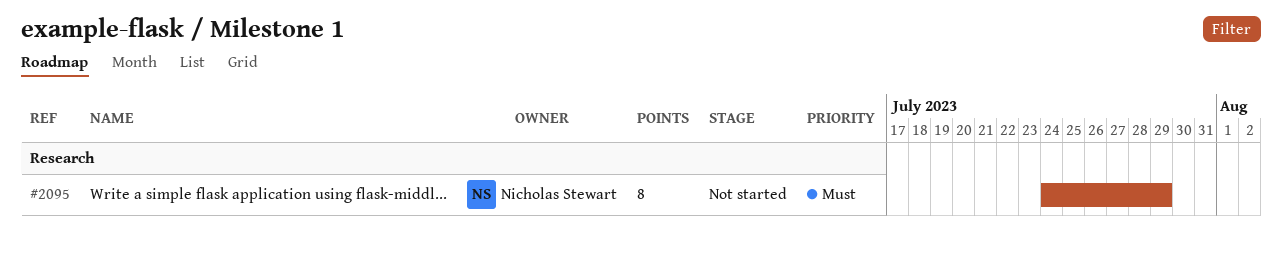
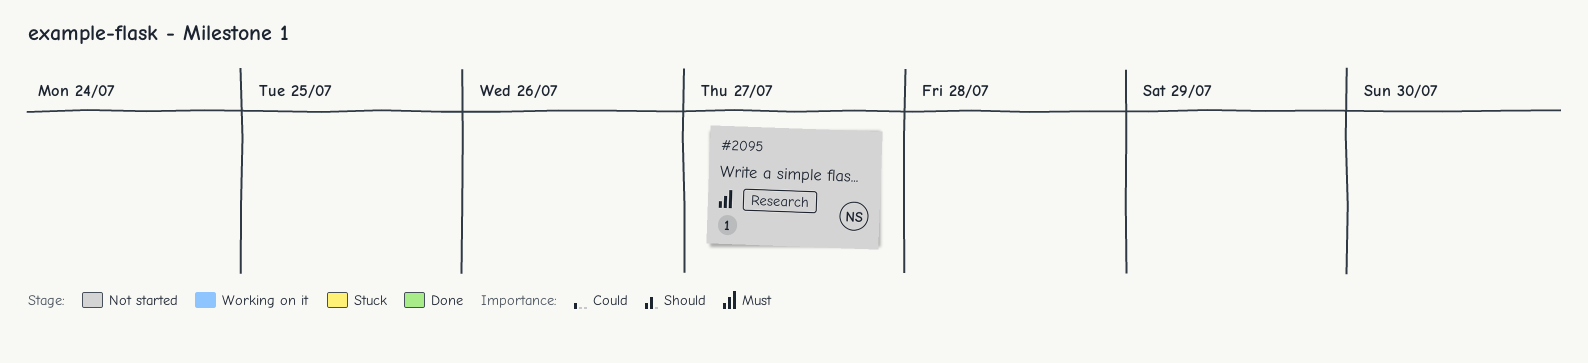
#2095, estimate: 8 -> 1
#2095, due: Jul 29 -> Jul 27

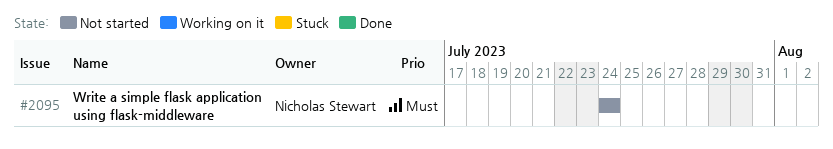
#2095, due: Jul 27 -> Jul 24

